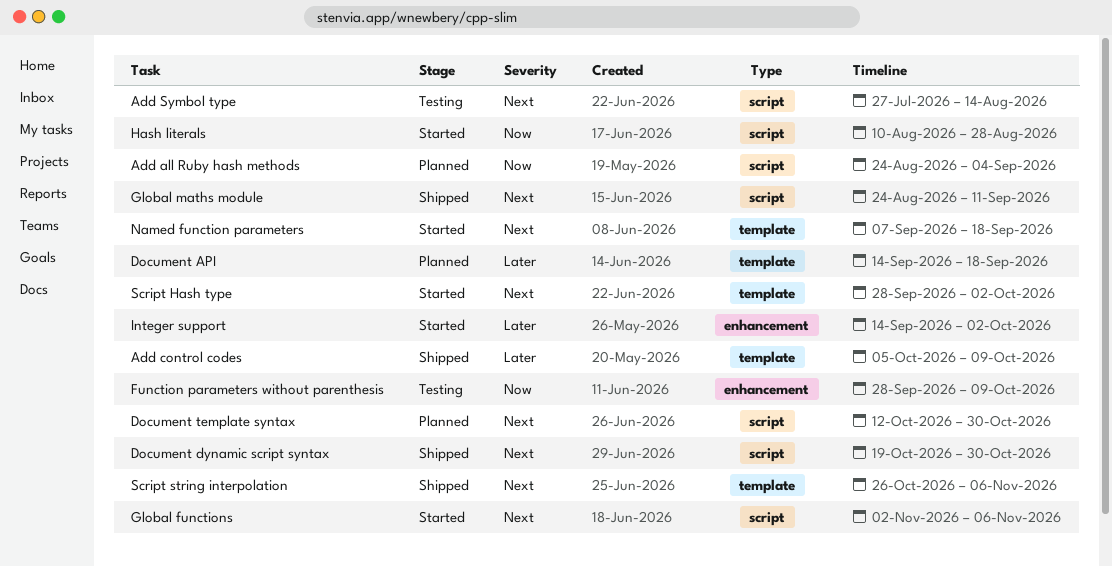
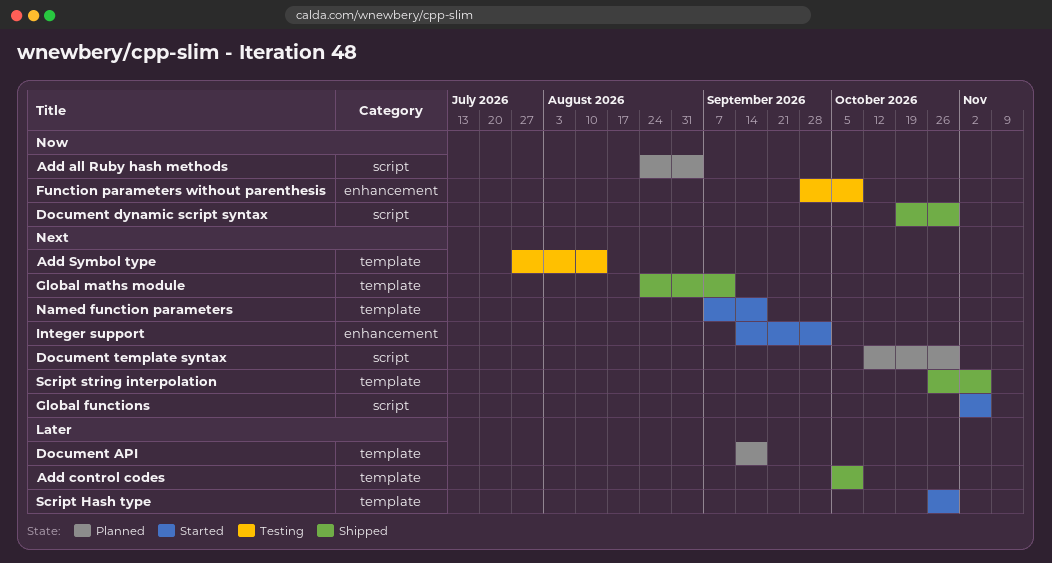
Add Symbol type, label: script -> template
Document dynamic script syntax, priority: Next -> Now
Global maths module, label: script -> template
Hash literals: present -> none
Integer support, priority: Later -> Next
Script Hash type, priority: Next -> Later
Script Hash type, start: Sep 28 -> Oct 26
Script Hash type, due: Oct 2 -> Oct 30

